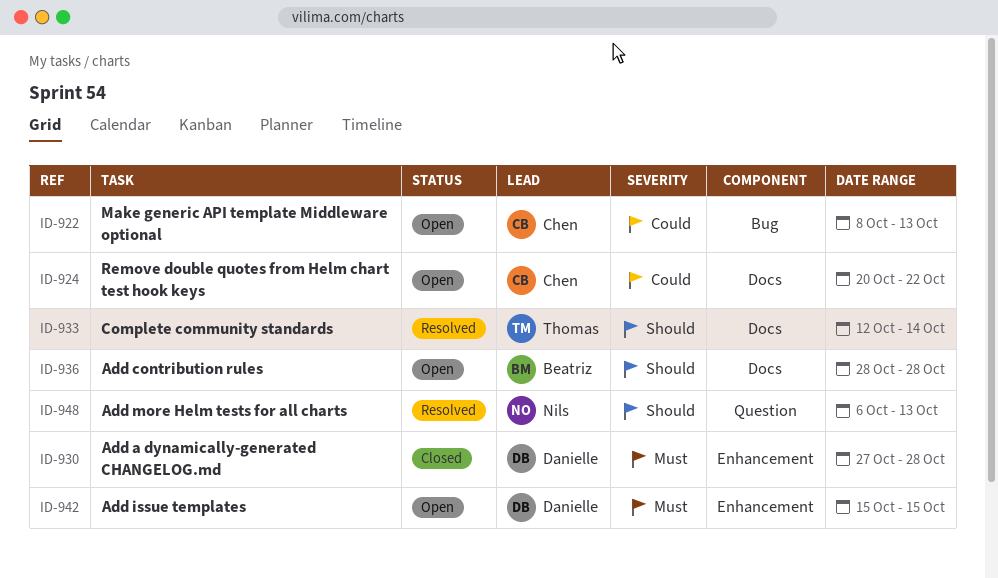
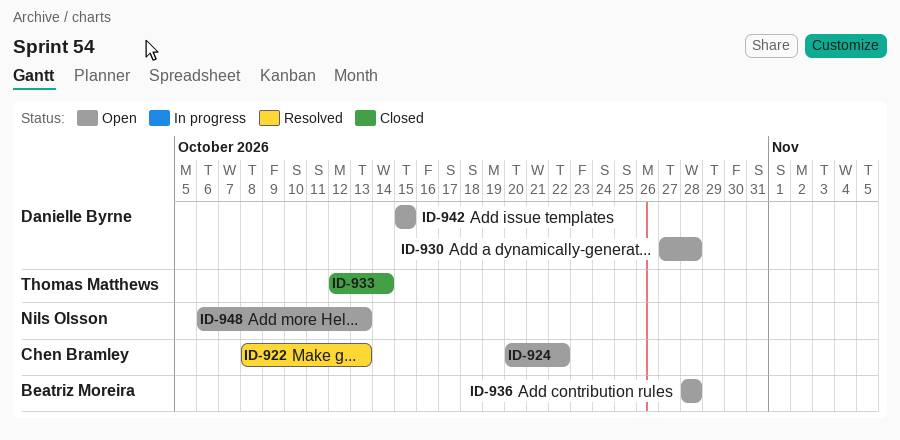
ID-922, status: Open -> Resolved
ID-930, status: Closed -> Open
ID-933, status: Resolved -> Closed
ID-948, status: Resolved -> Open

